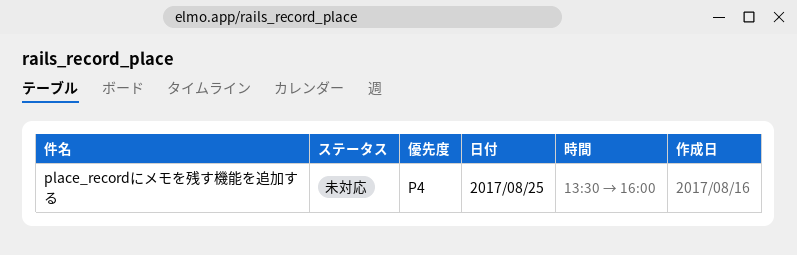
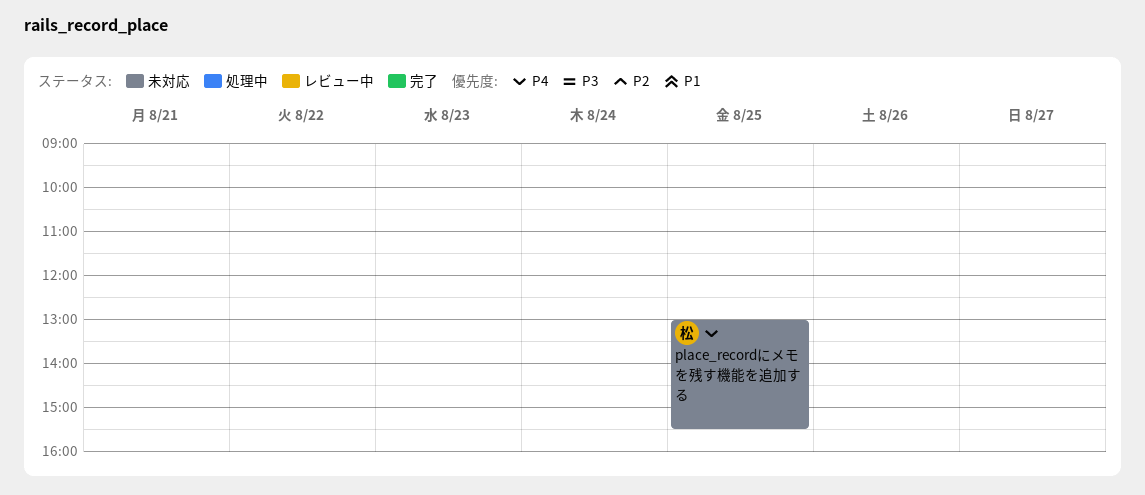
place_recordにメモを残す機能を追加する, begins: 13:30 -> 13:00
place_recordにメモを残す機能を追加する, ends: 16:00 -> 15:30

